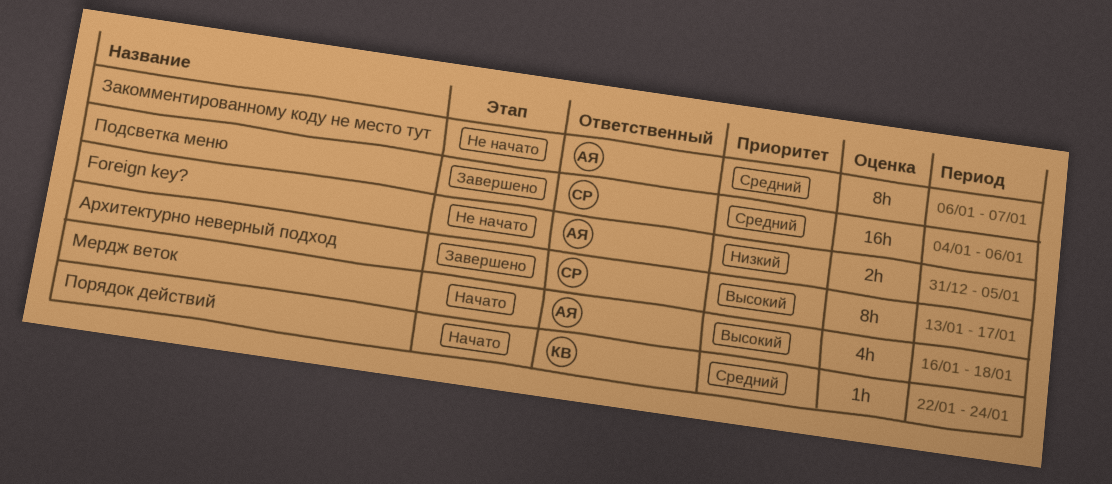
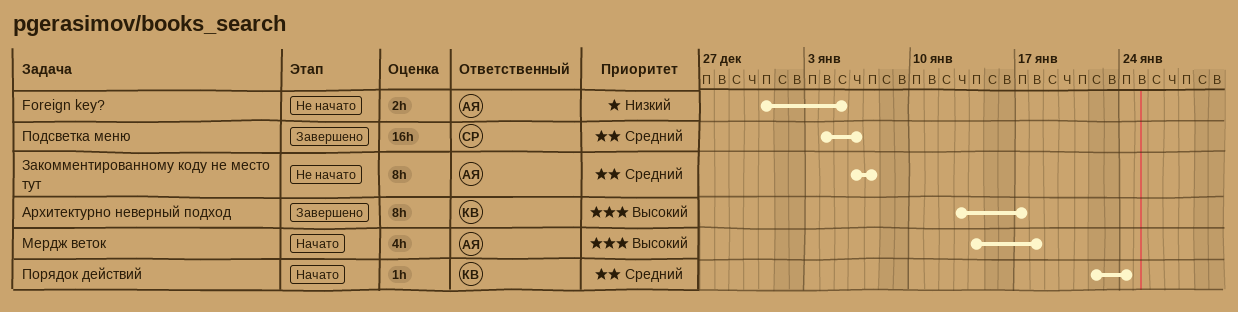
Архитектурно неверный подход, owner: СР -> КВ
Мердж веток, start: Jan 16 -> Jan 14

